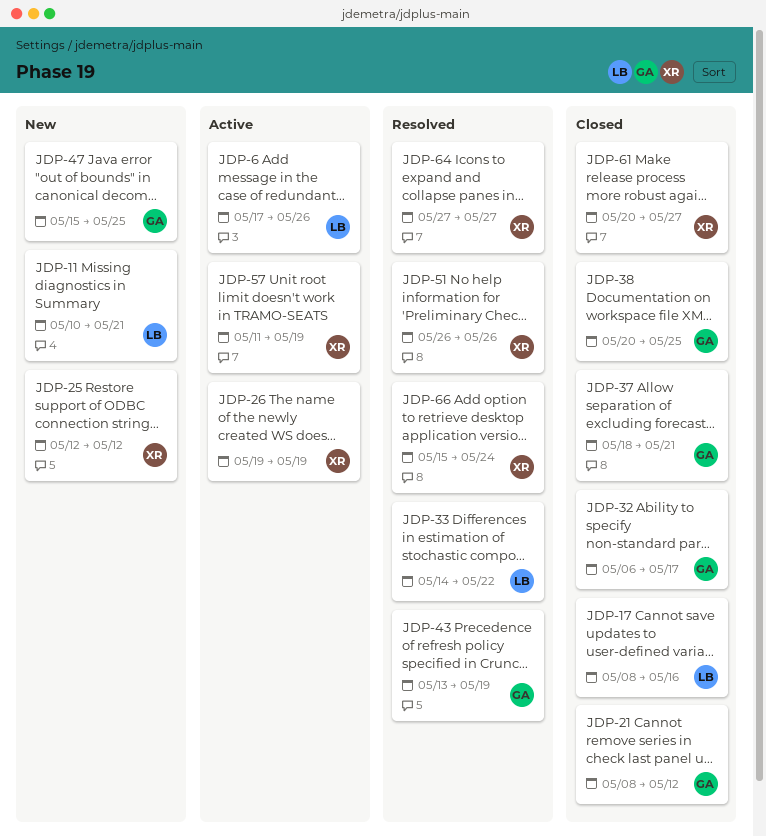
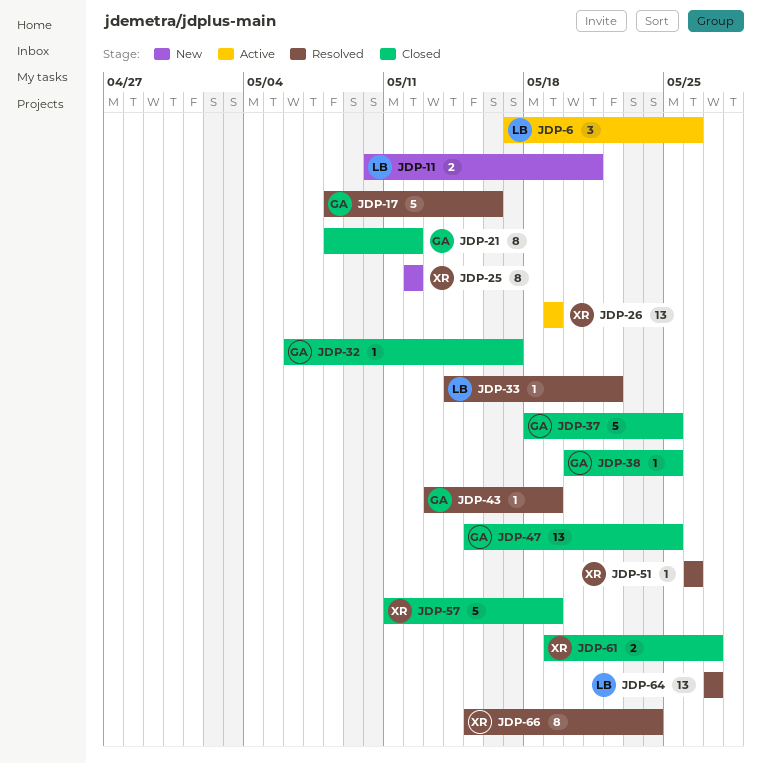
JDP-17, status: Closed -> Resolved
JDP-17, owner: LB -> GA
JDP-37, due: May 21 -> May 25
JDP-47, status: New -> Closed
JDP-57, status: Active -> Closed
JDP-61, start: May 20 -> May 19
JDP-64, owner: XR -> LB

